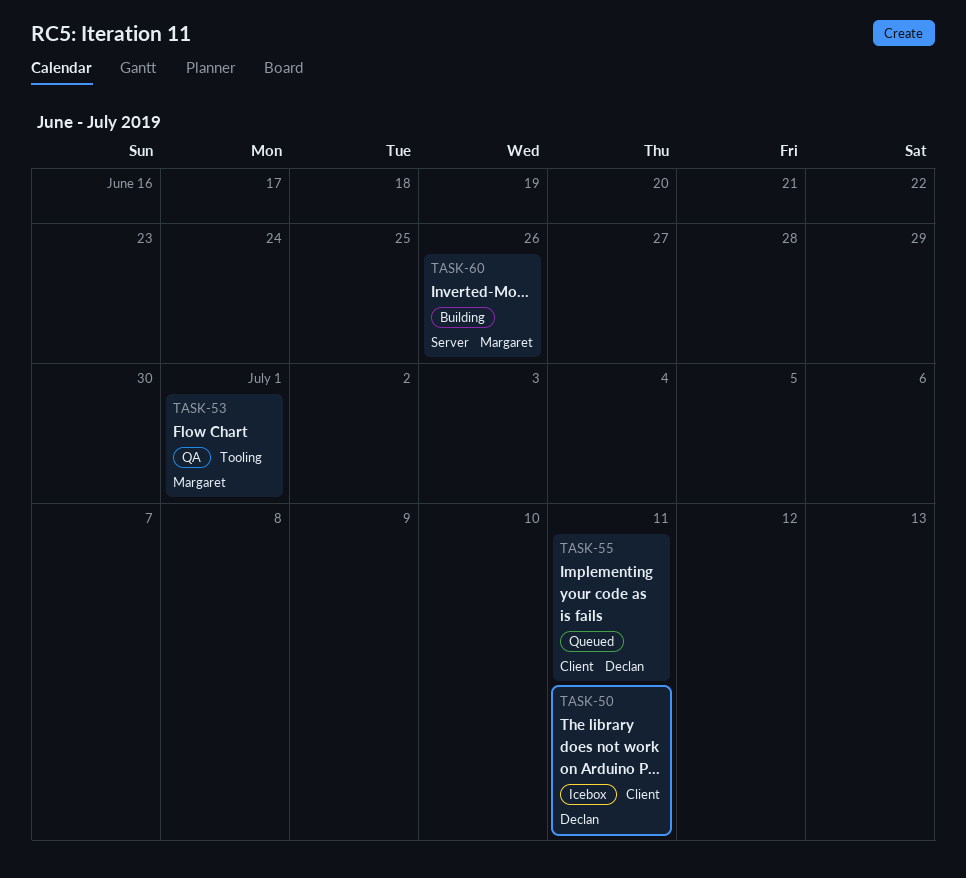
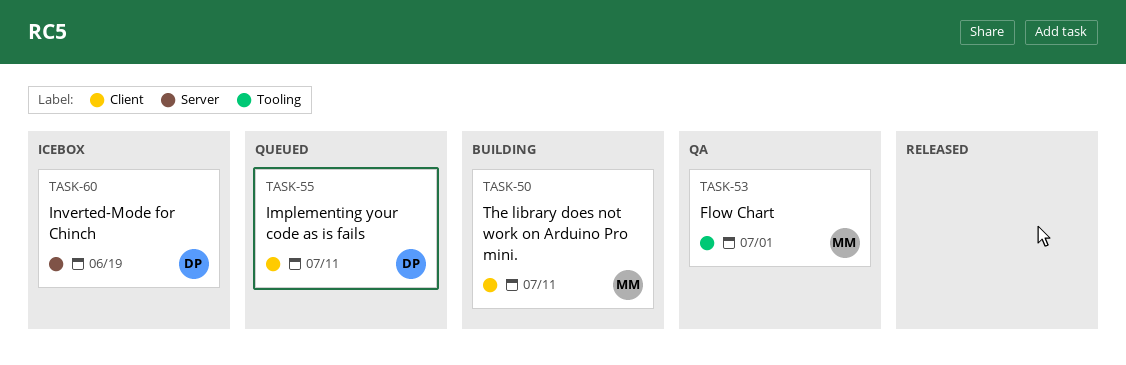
TASK-50, status: Icebox -> Building
TASK-50, owner: Declan -> Margaret
TASK-60, status: Building -> Icebox
TASK-60, owner: Margaret -> Declan
TASK-60, due: Jun 26 -> Jun 19

